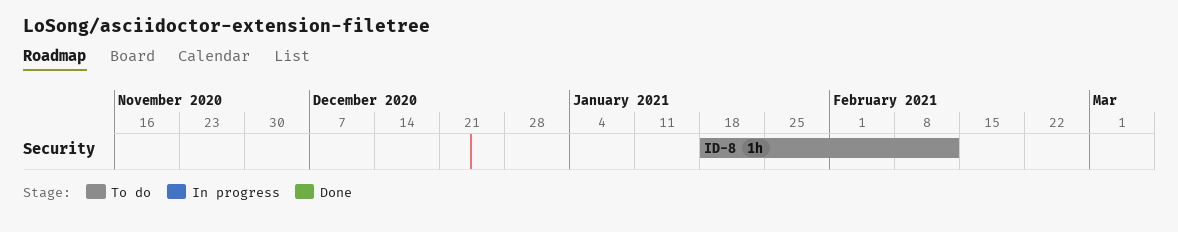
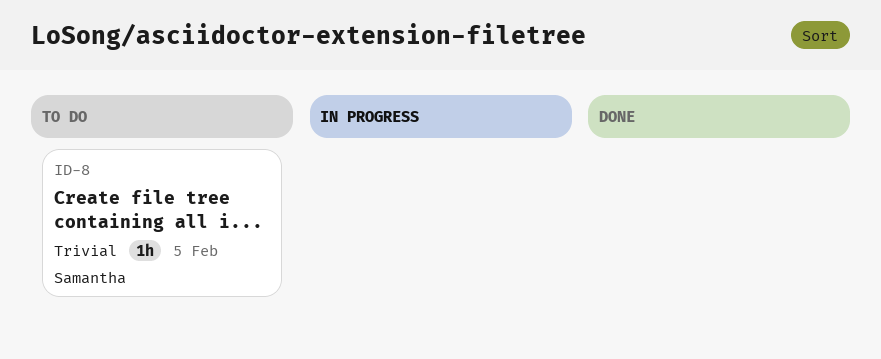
ID-8, due: Feb 12 -> Feb 5

